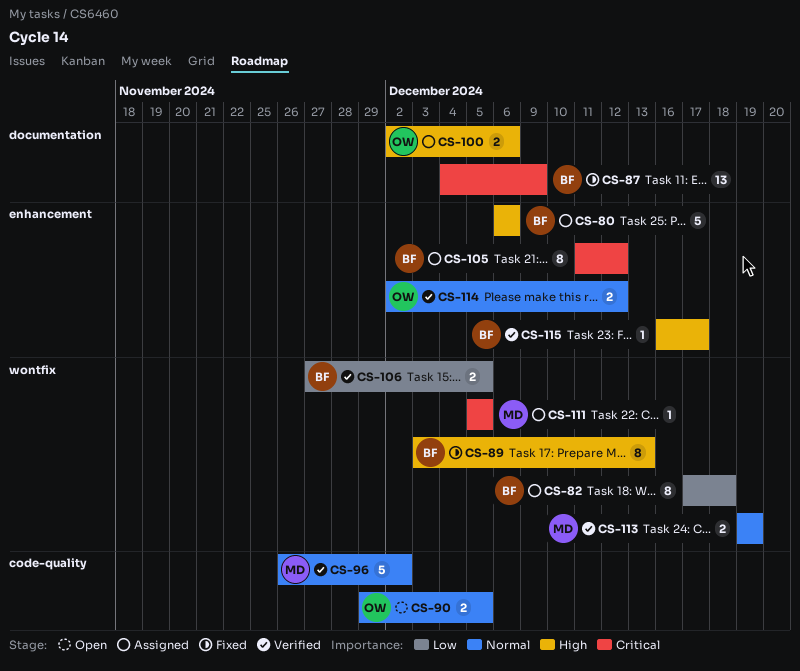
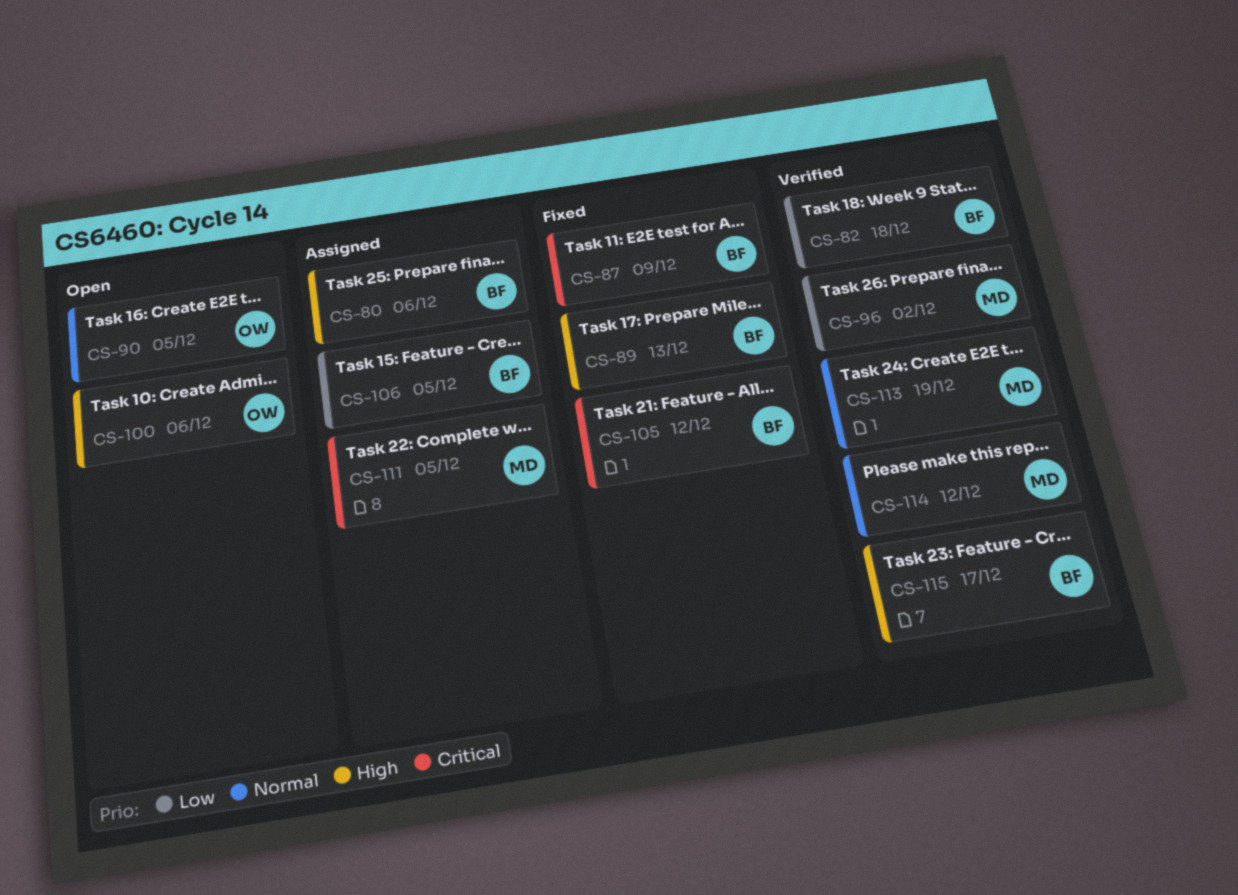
CS-82, status: Assigned -> Verified
CS-96, priority: Normal -> Low
CS-100, status: Assigned -> Open
CS-105, status: Assigned -> Fixed
CS-106, status: Verified -> Assigned
CS-114, owner: OW -> MD

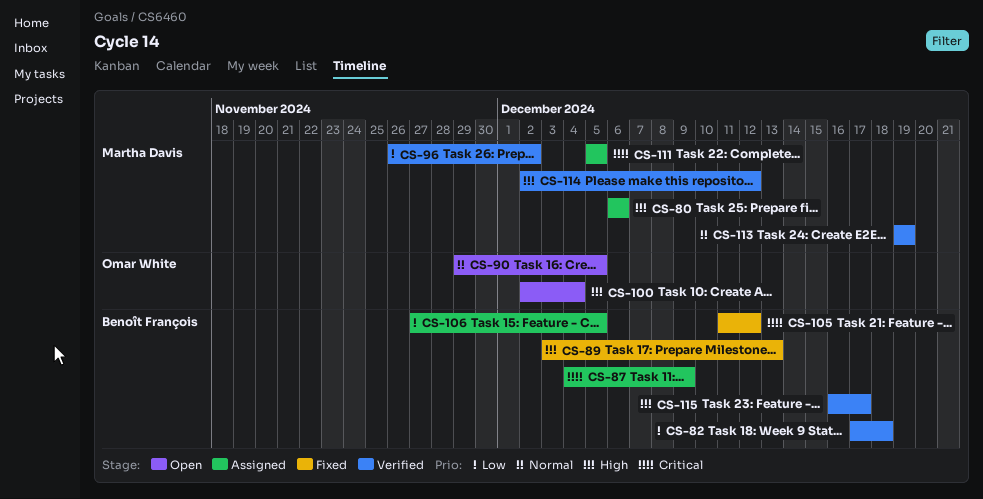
CS-80, owner: Benoît François -> Martha Davis
CS-87, status: Fixed -> Assigned
CS-100, due: Dec 6 -> Dec 4
CS-114, priority: Normal -> High

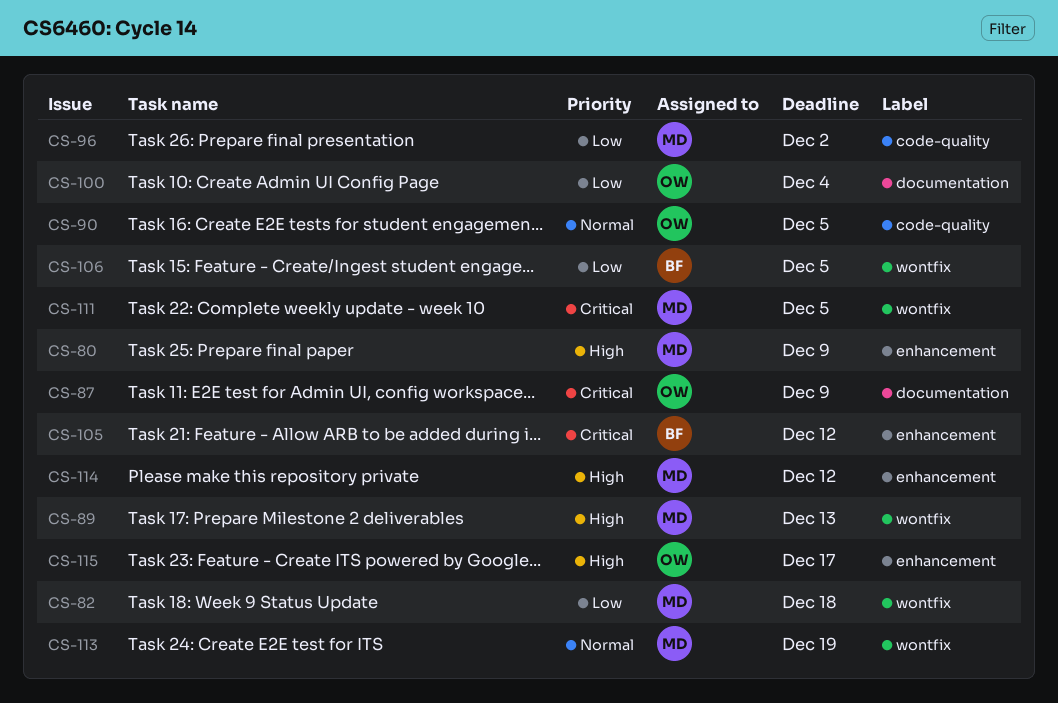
CS-80, due: Dec 6 -> Dec 9
CS-82, owner: Benoît François -> Martha Davis
CS-87, owner: Benoît François -> Omar White
CS-89, owner: Benoît François -> Martha Davis
CS-100, priority: High -> Low
CS-115, owner: Benoît François -> Omar White

